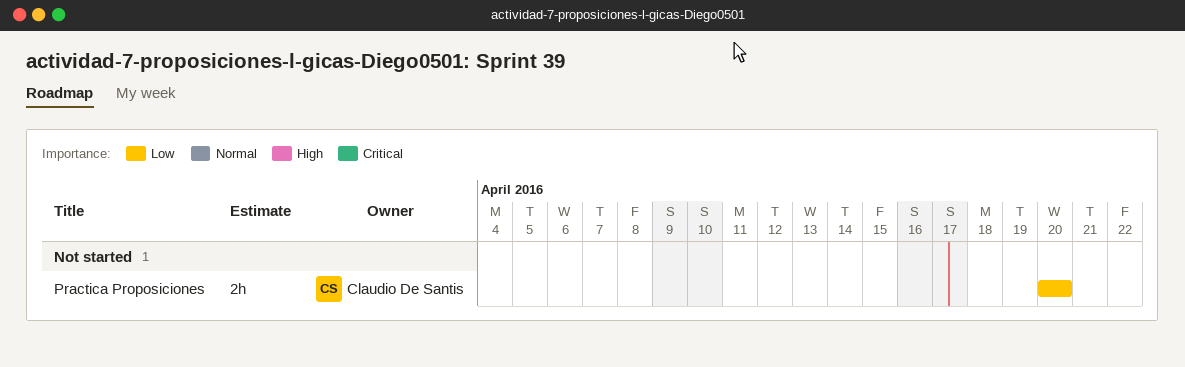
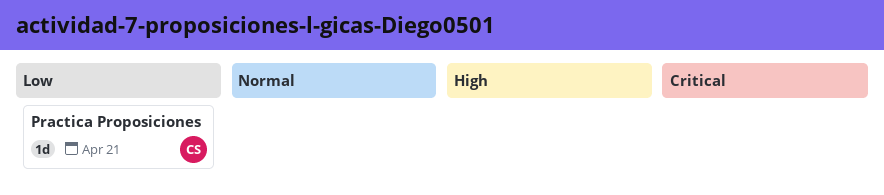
Practica Proposiciones, estimate: 2h -> 1d
Practica Proposiciones, due: Apr 20 -> Apr 21

